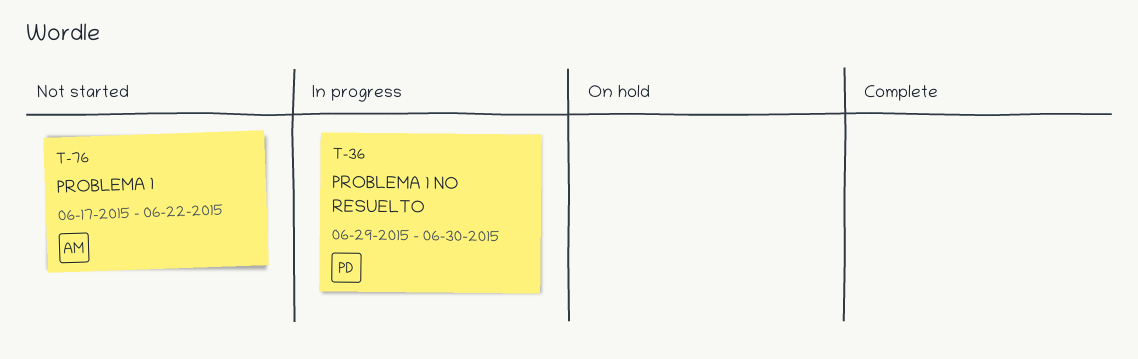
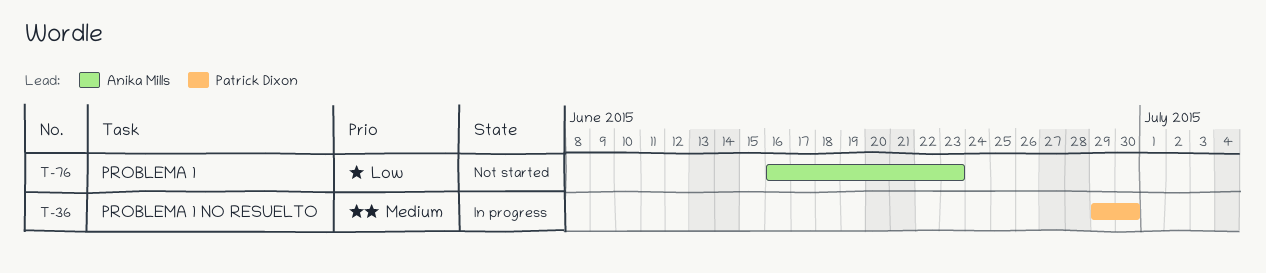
T-76, start: Jun 17 -> Jun 16
T-76, due: Jun 22 -> Jun 23

